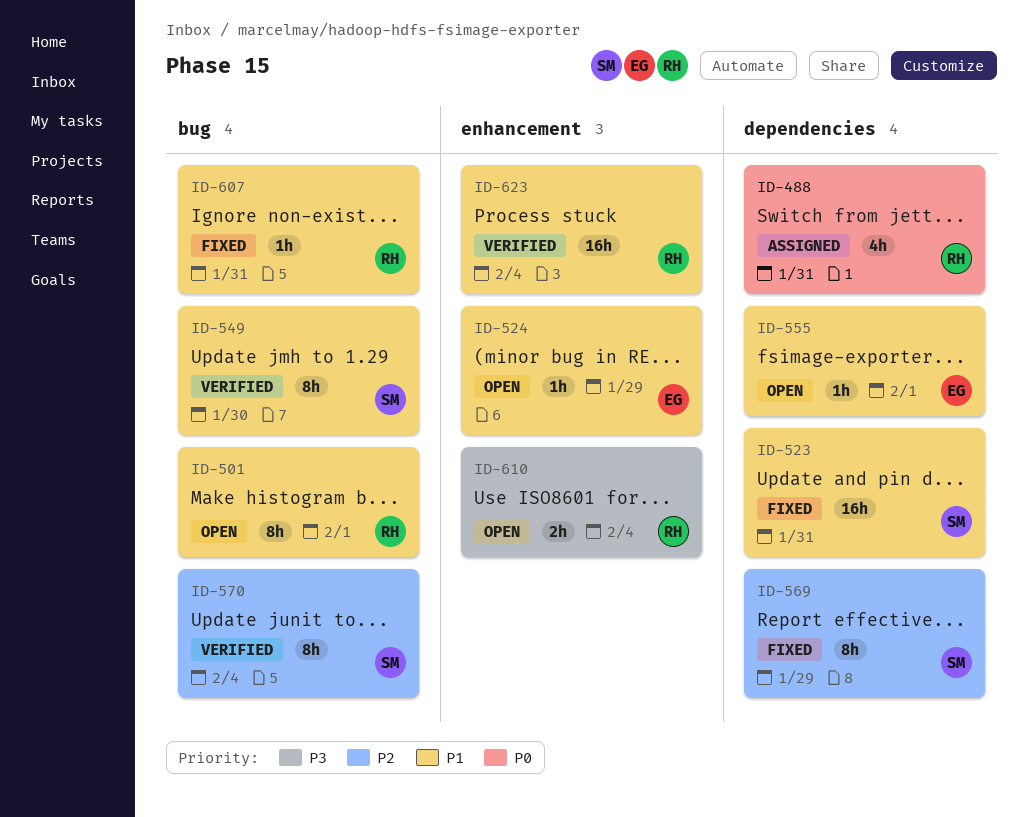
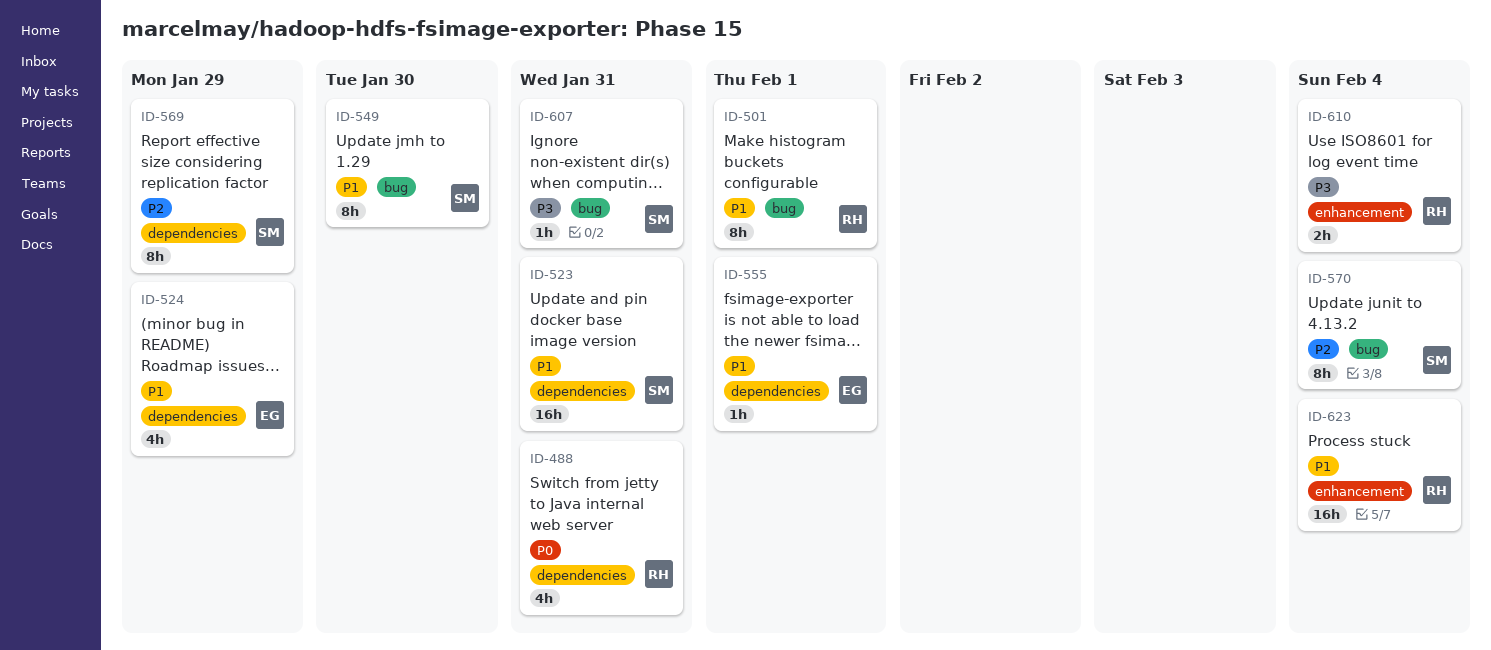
ID-524, label: enhancement -> dependencies
ID-524, estimate: 1h -> 4h
ID-607, owner: RH -> SM
ID-607, priority: P1 -> P3

